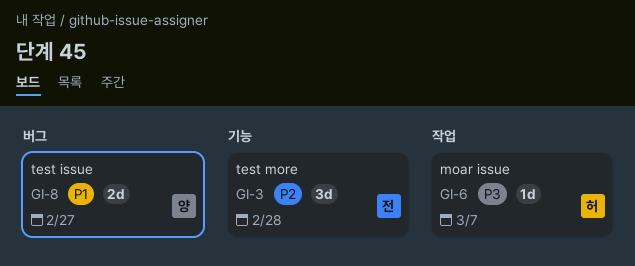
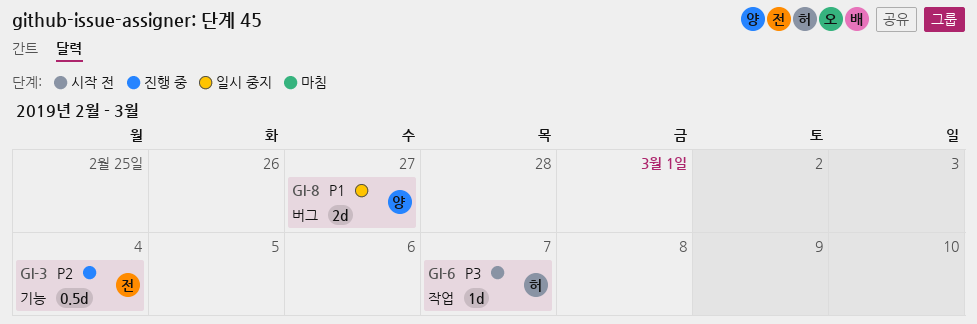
GI-3, estimate: 3d -> 0.5d
GI-3, due: Feb 28 -> Mar 4

